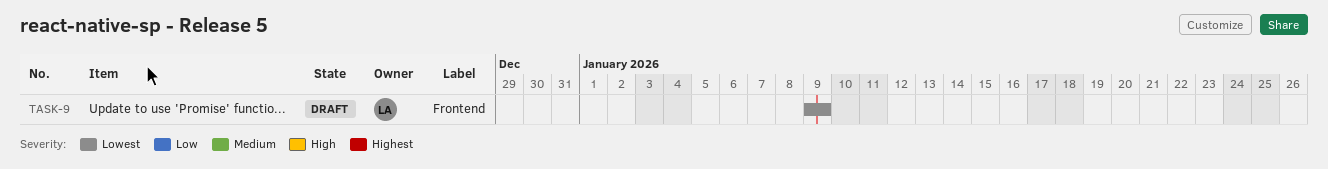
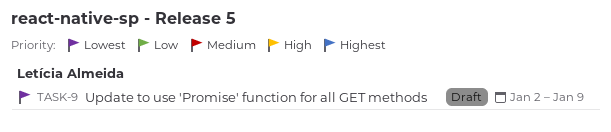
TASK-9, start: Jan 9 -> Jan 2

